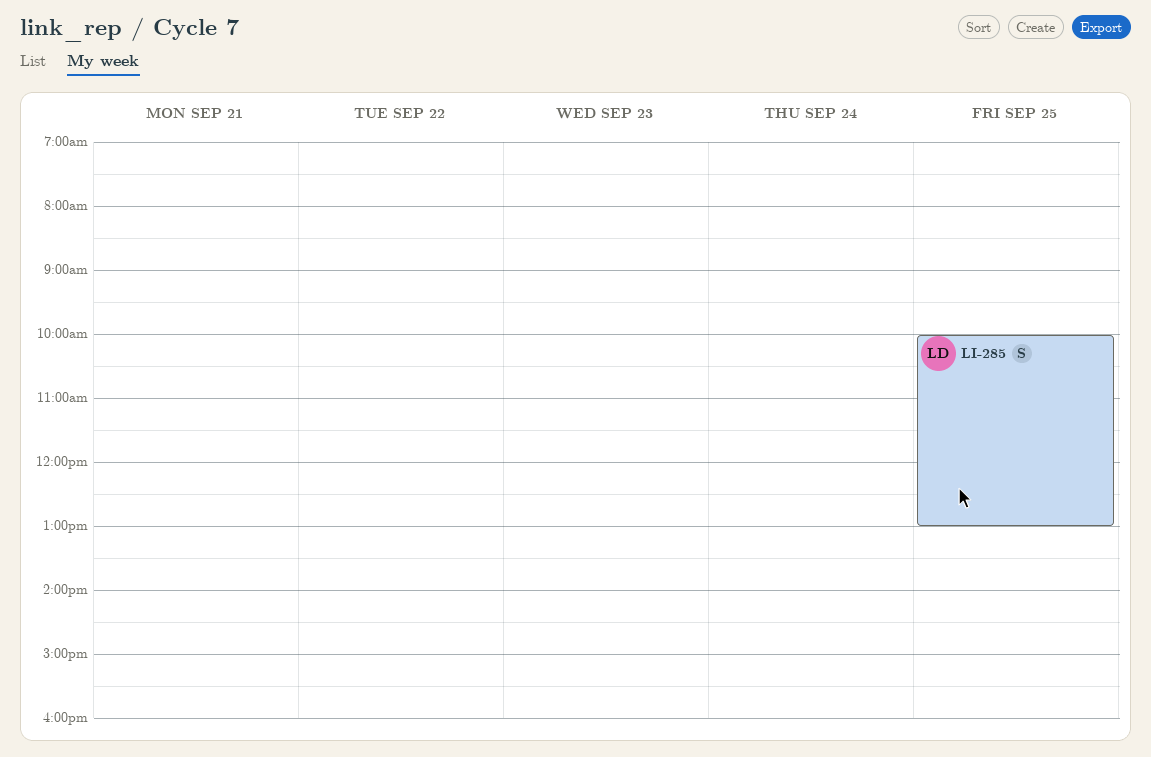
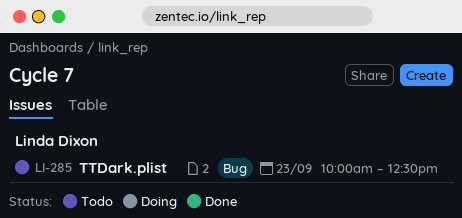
LI-285, day: Sep 25 -> Sep 23
LI-285, ends: 13:00 -> 12:30

